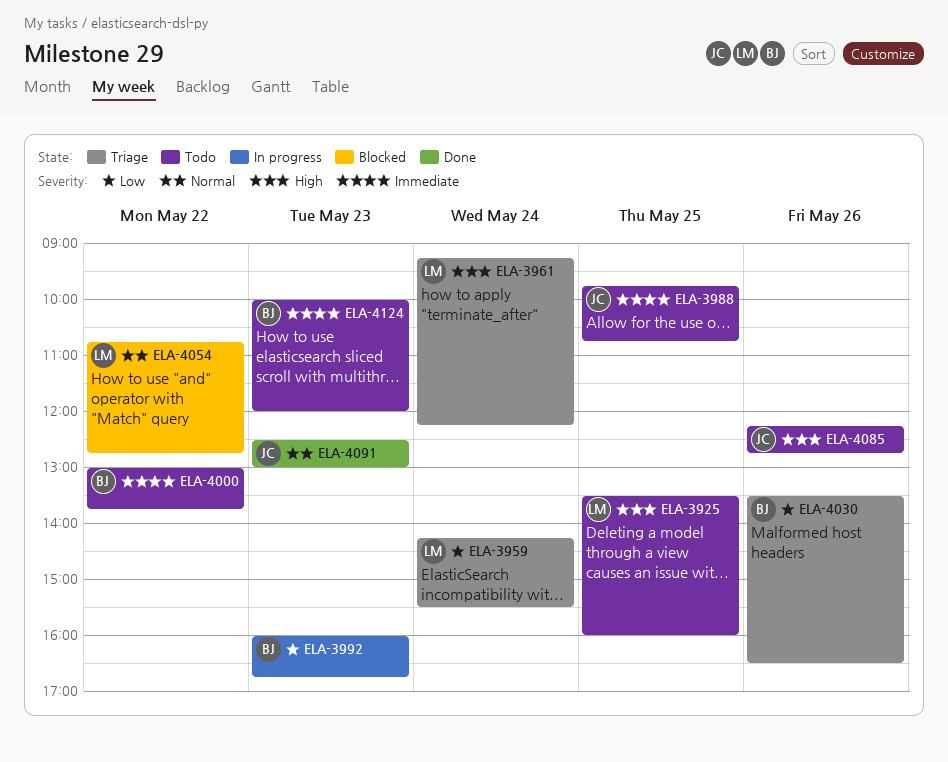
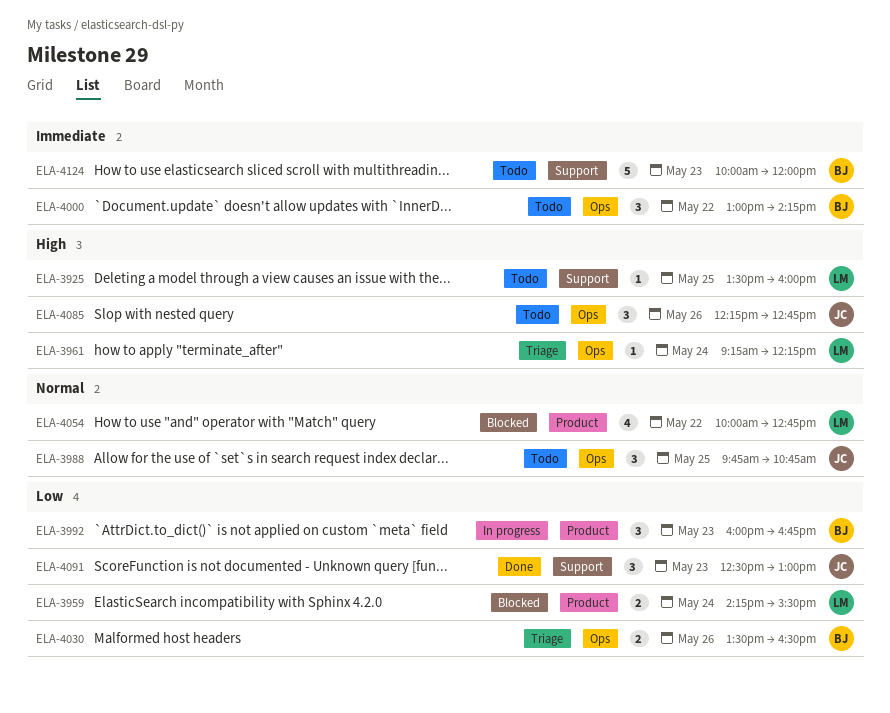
ELA-3959, status: Triage -> Blocked
ELA-3988, priority: Immediate -> Normal
ELA-4000, ends: 13:45 -> 14:15
ELA-4054, begins: 10:45 -> 10:00
ELA-4091, priority: Normal -> Low

